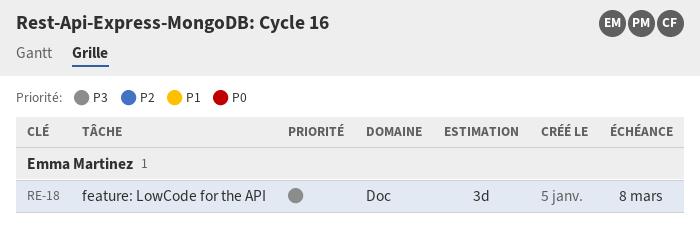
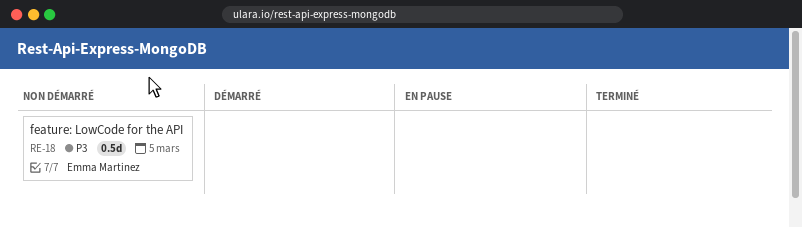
RE-18, estimate: 3d -> 0.5d
RE-18, due: Mar 8 -> Mar 5

